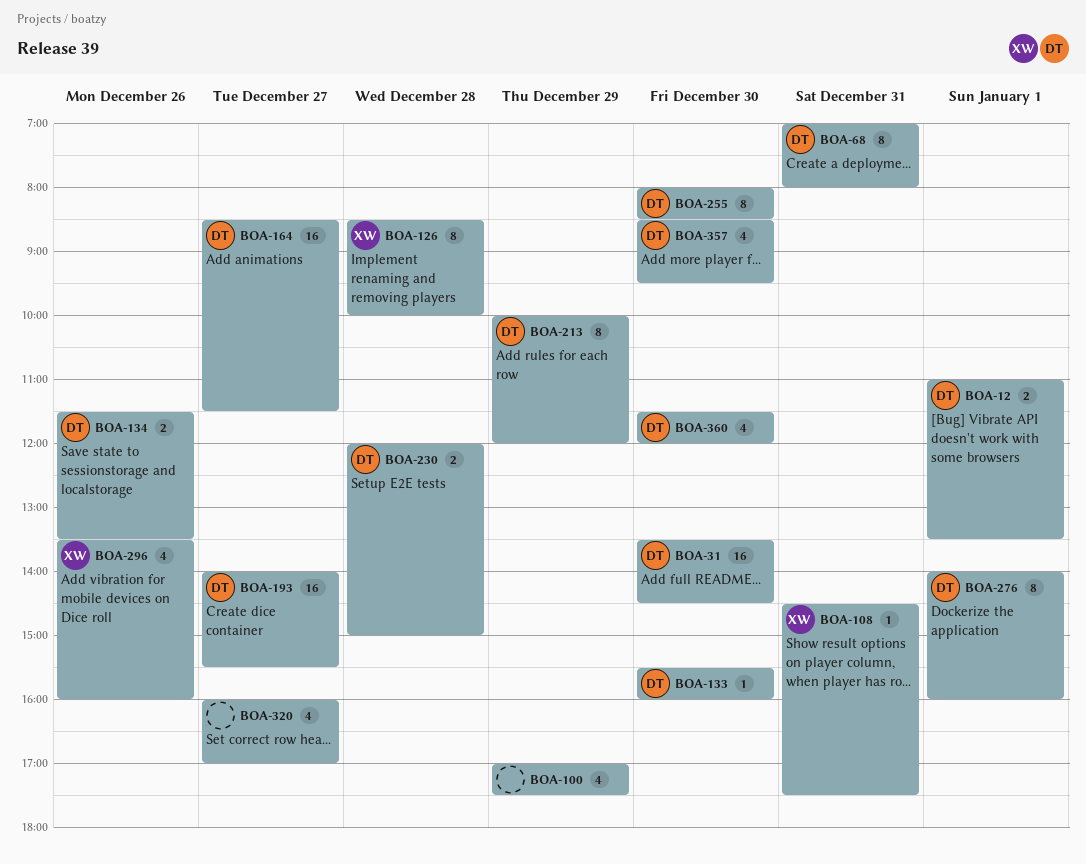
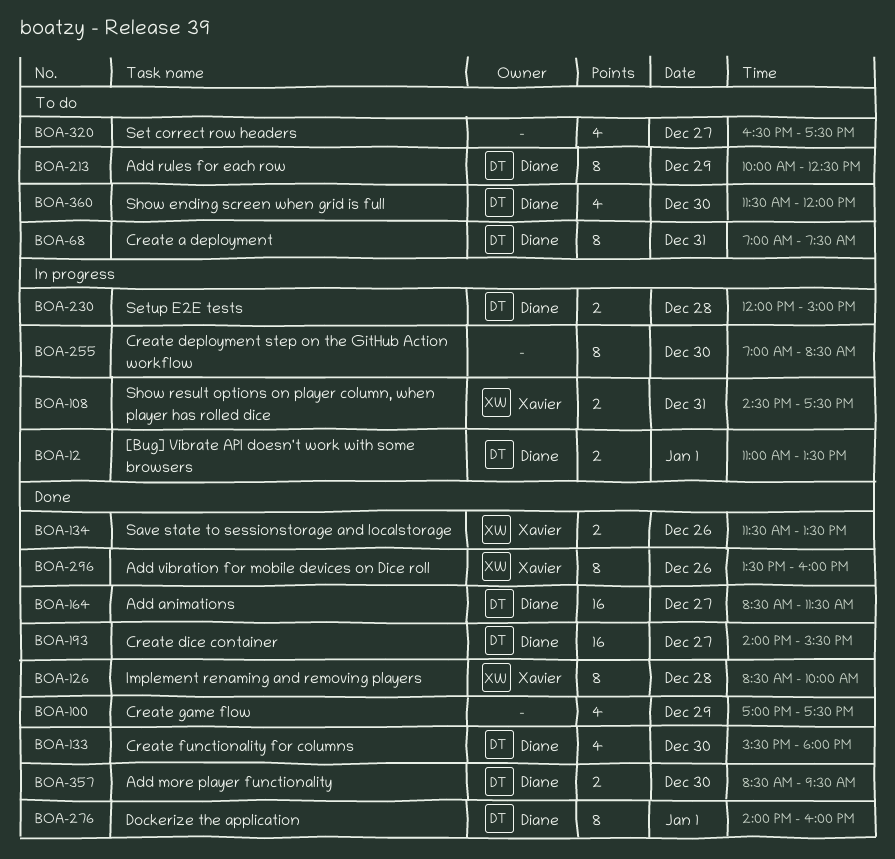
BOA-31: present -> none
BOA-68, ends: 08:00 -> 07:30
BOA-108, estimate: 1 -> 2
BOA-133, estimate: 1 -> 4
BOA-133, ends: 16:00 -> 18:00
BOA-134, owner: Diane -> Xavier
BOA-213, ends: 12:00 -> 12:30
BOA-255, owner: Diane -> none
BOA-255, begins: 08:00 -> 07:00
BOA-296, estimate: 4 -> 8
BOA-320, begins: 16:00 -> 16:30
BOA-320, ends: 17:00 -> 17:30
BOA-357, estimate: 4 -> 2

